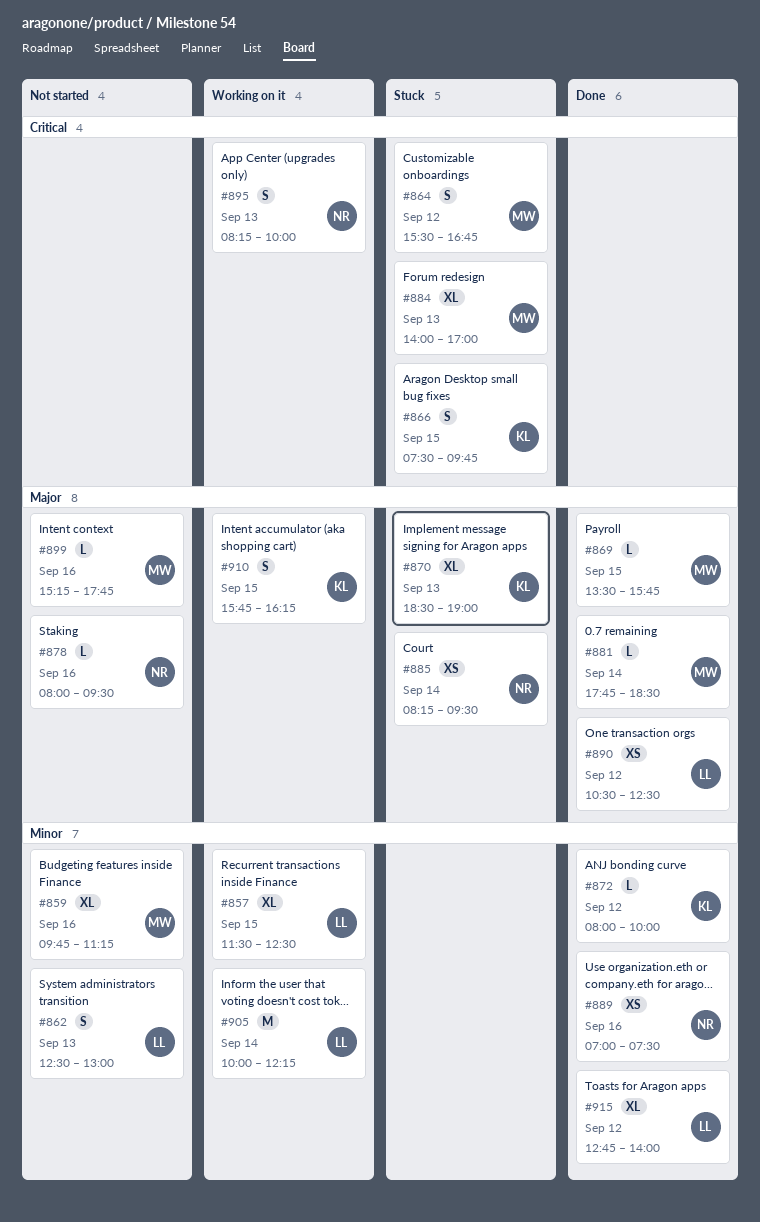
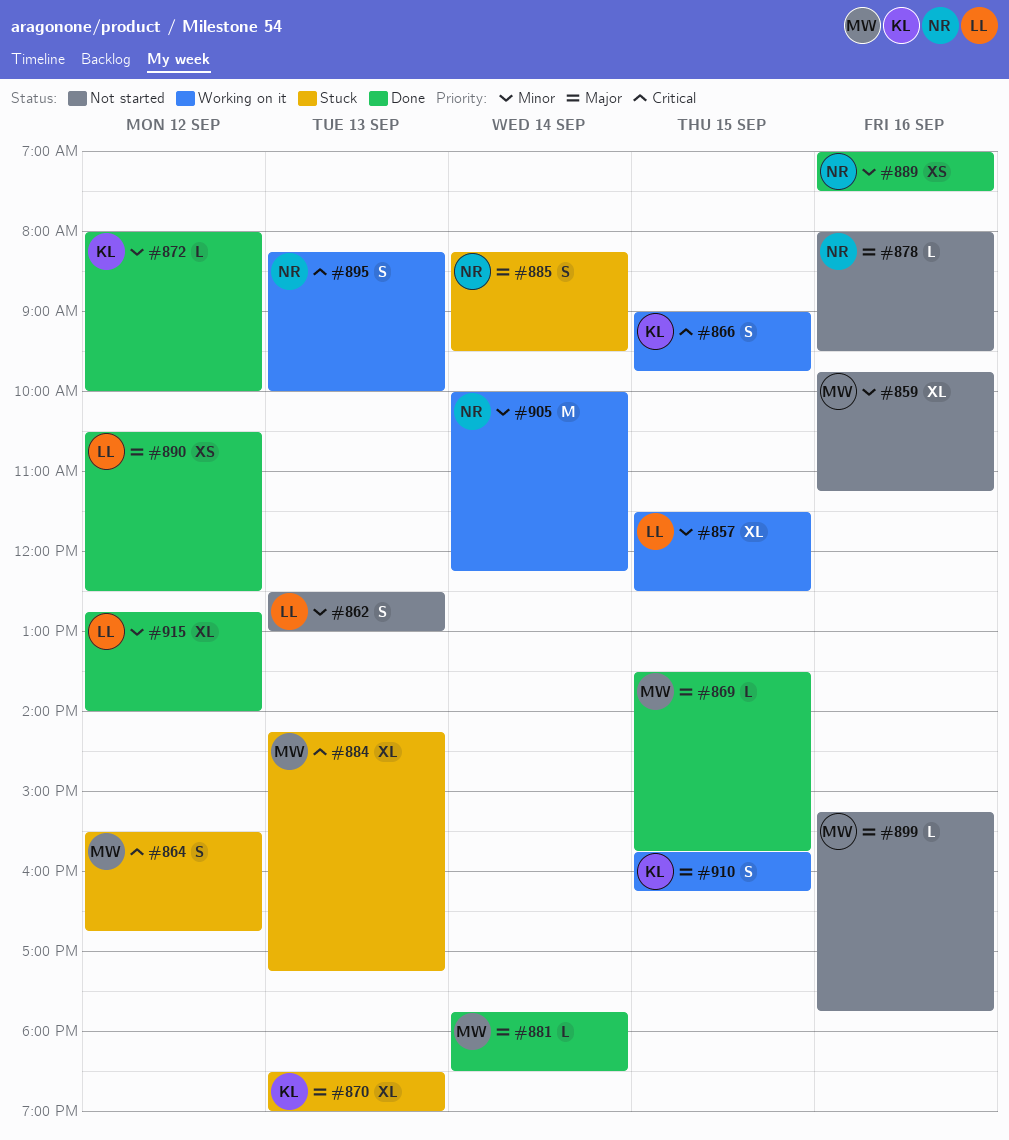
#866, status: Stuck -> Working on it
#866, begins: 07:30 -> 09:00
#884, begins: 14:00 -> 14:15
#884, ends: 17:00 -> 17:15
#885, estimate: XS -> S
#905, owner: LL -> NR

